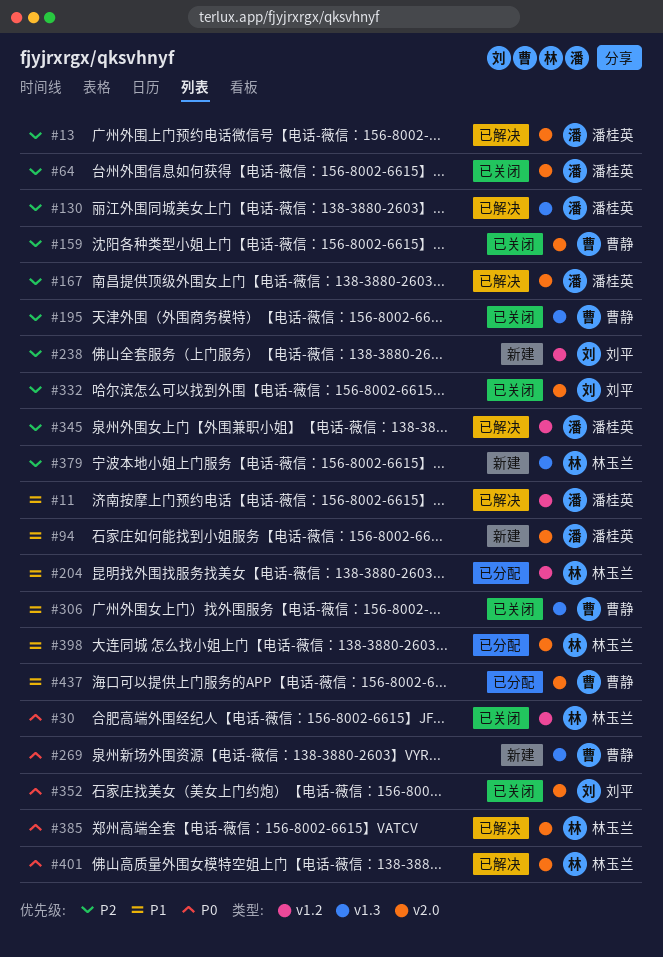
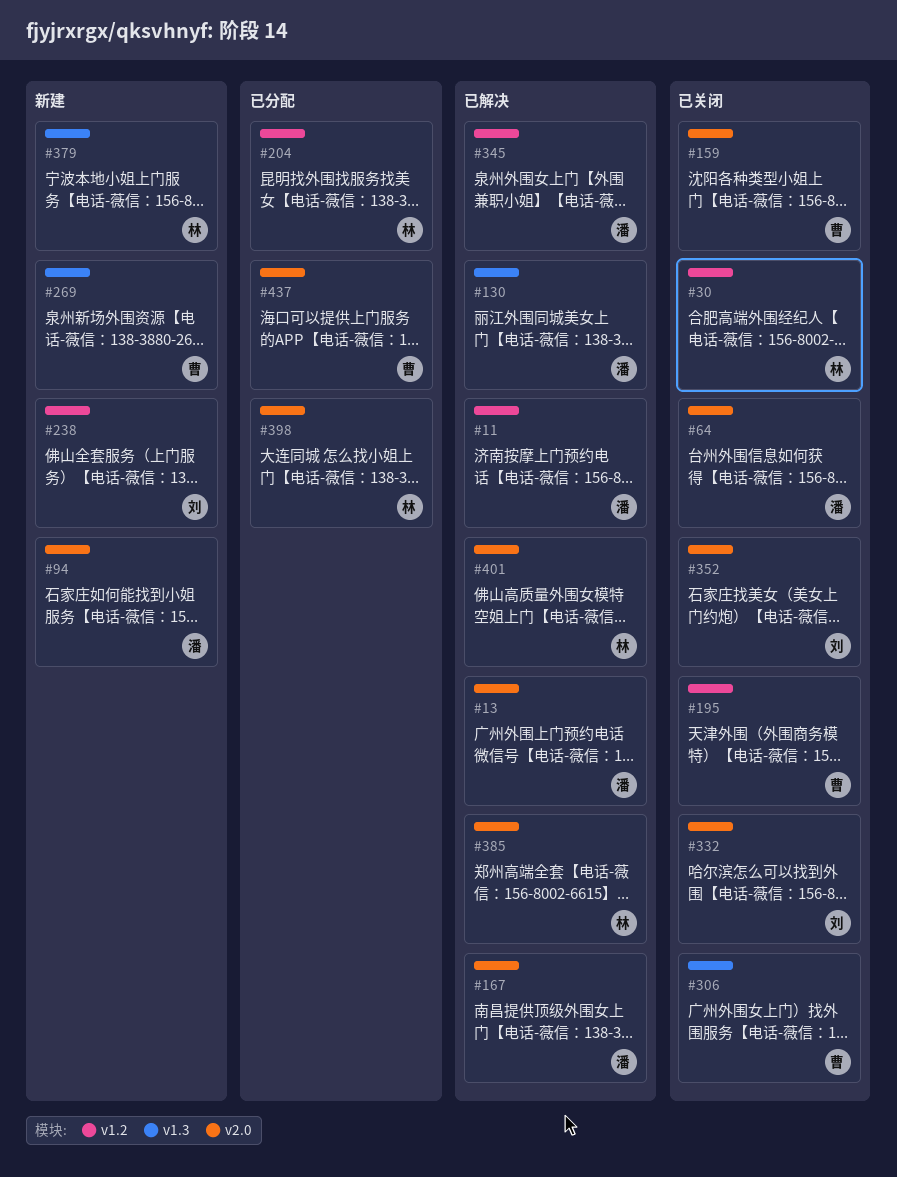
#195, label: v1.3 -> v1.2

